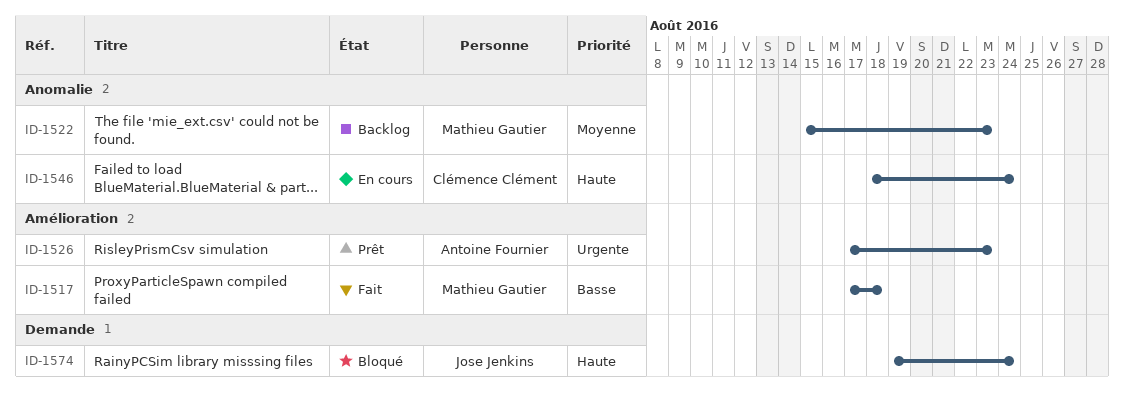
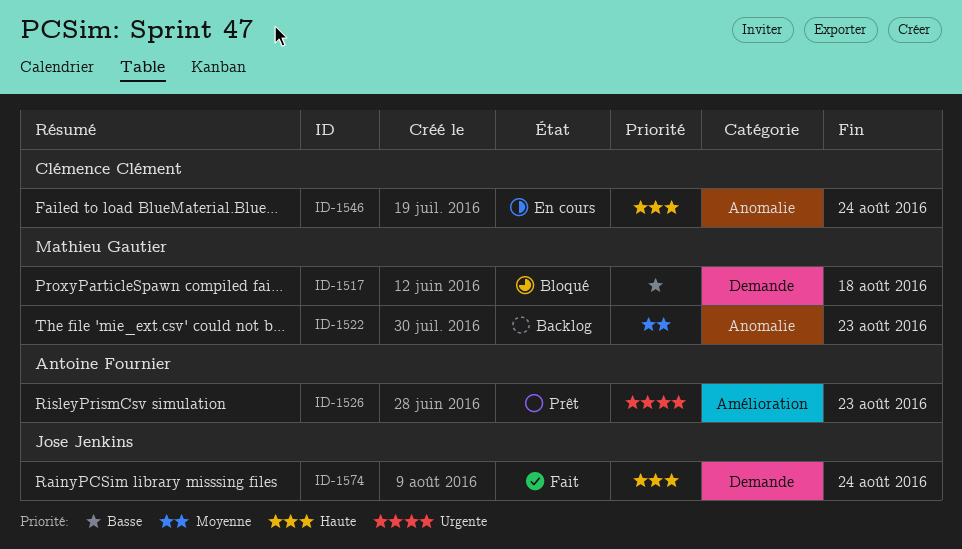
ID-1517, status: Fait -> Bloqué
ID-1517, label: Amélioration -> Demande
ID-1574, status: Bloqué -> Fait

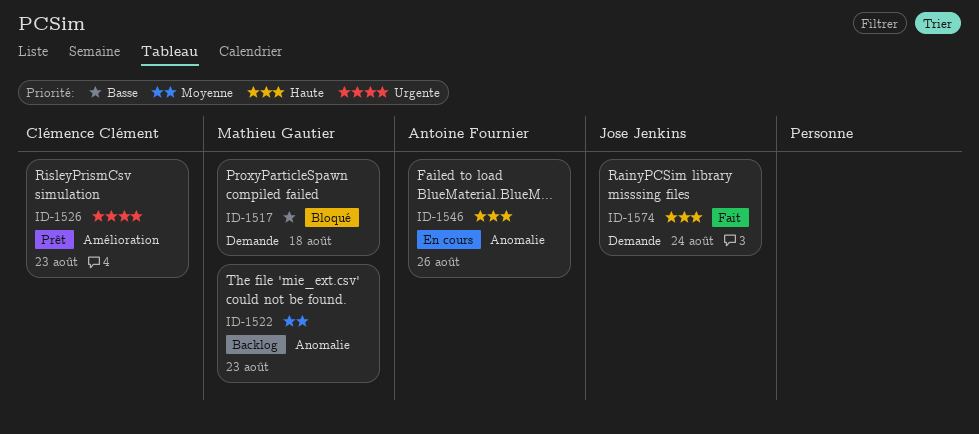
ID-1526, owner: Antoine Fournier -> Clémence Clément
ID-1546, owner: Clémence Clément -> Antoine Fournier
ID-1546, due: Aug 24 -> Aug 26

